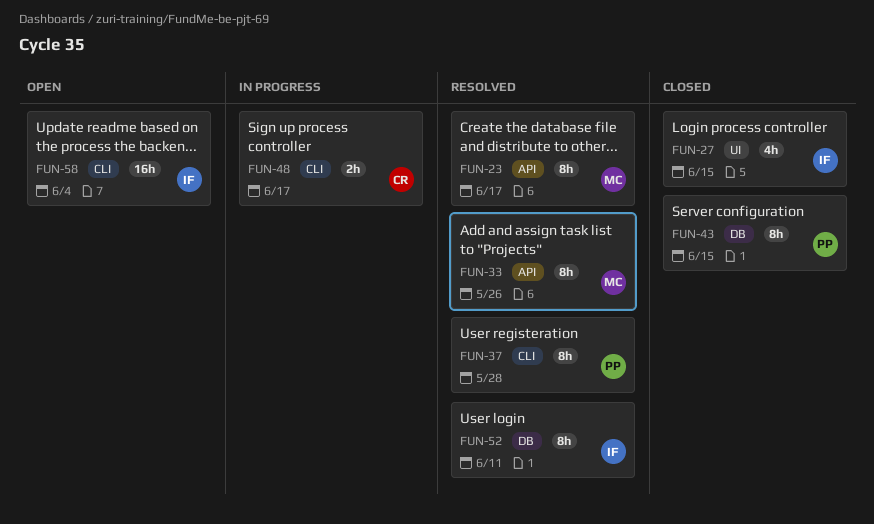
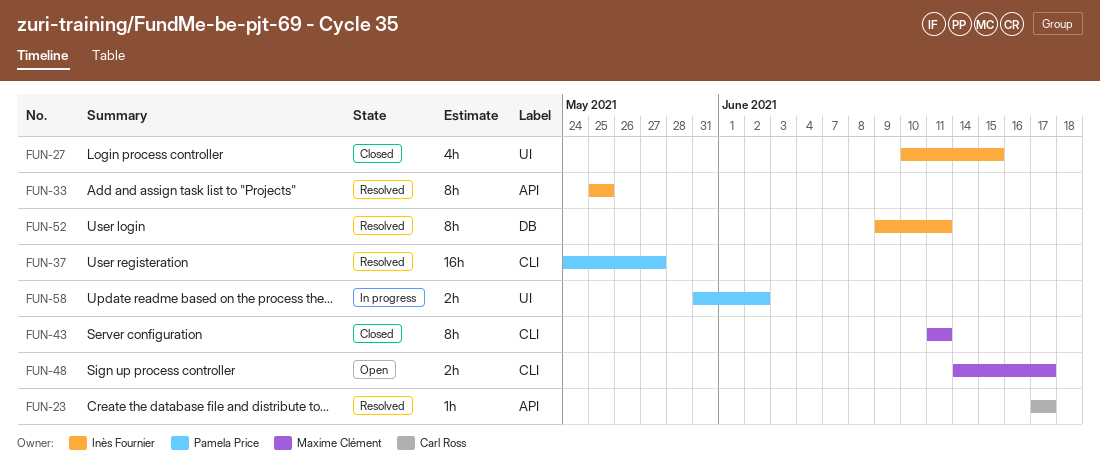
FUN-23, owner: Maxime Clément -> Carl Ross
FUN-23, estimate: 8h -> 1h
FUN-33, owner: Maxime Clément -> Inès Fournier
FUN-33, due: May 26 -> May 25
FUN-37, estimate: 8h -> 16h
FUN-37, due: May 28 -> May 27
FUN-43, owner: Pamela Price -> Maxime Clément
FUN-43, label: DB -> CLI
FUN-43, due: Jun 15 -> Jun 11
FUN-48, status: In progress -> Open
FUN-48, owner: Carl Ross -> Maxime Clément
FUN-58, status: Open -> In progress
FUN-58, owner: Inès Fournier -> Pamela Price
FUN-58, label: CLI -> UI
FUN-58, estimate: 16h -> 2h
FUN-58, due: Jun 4 -> Jun 2

